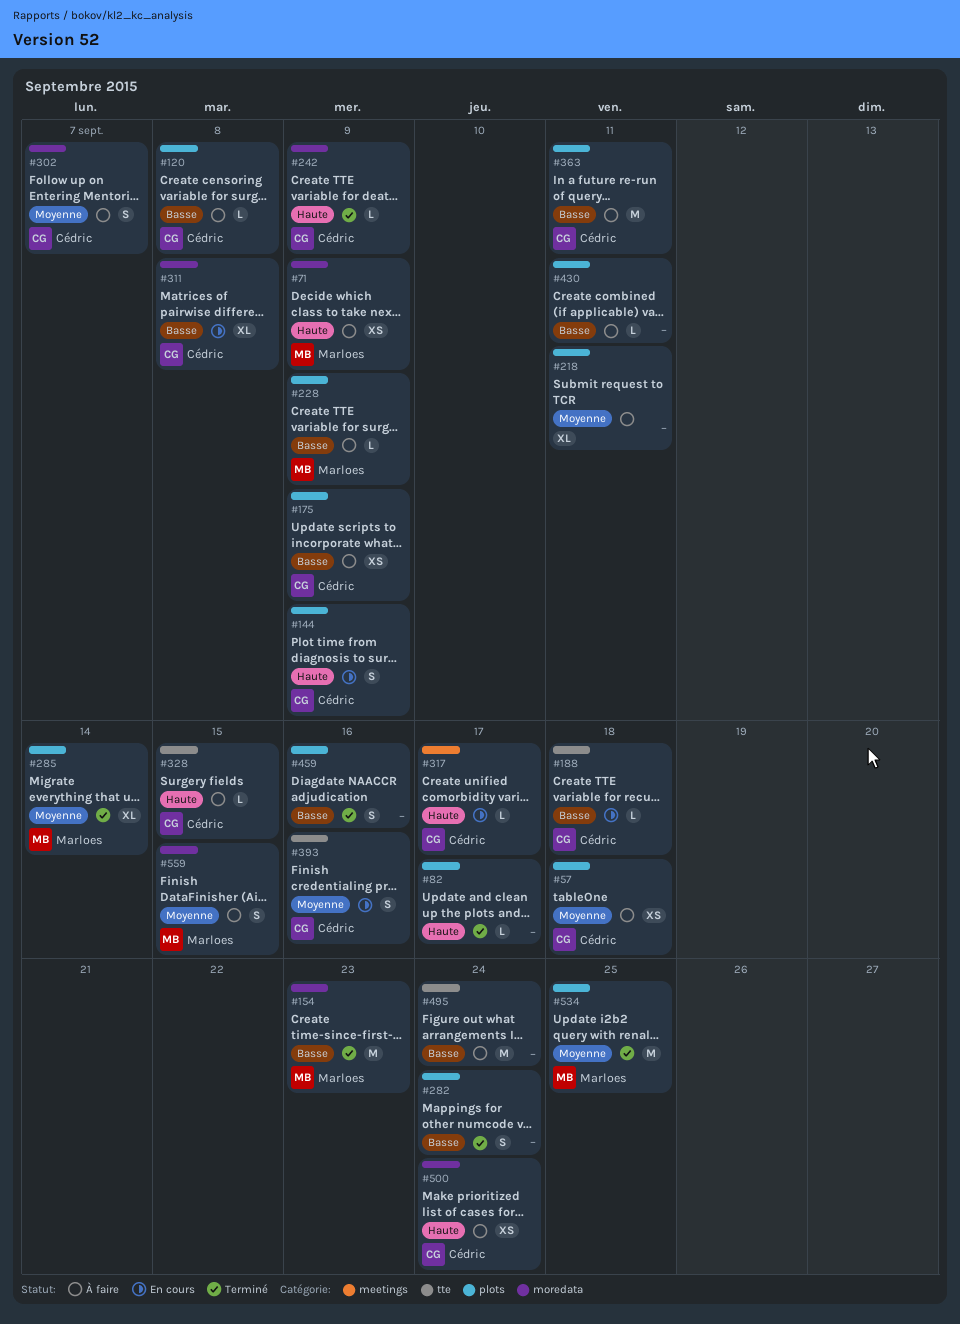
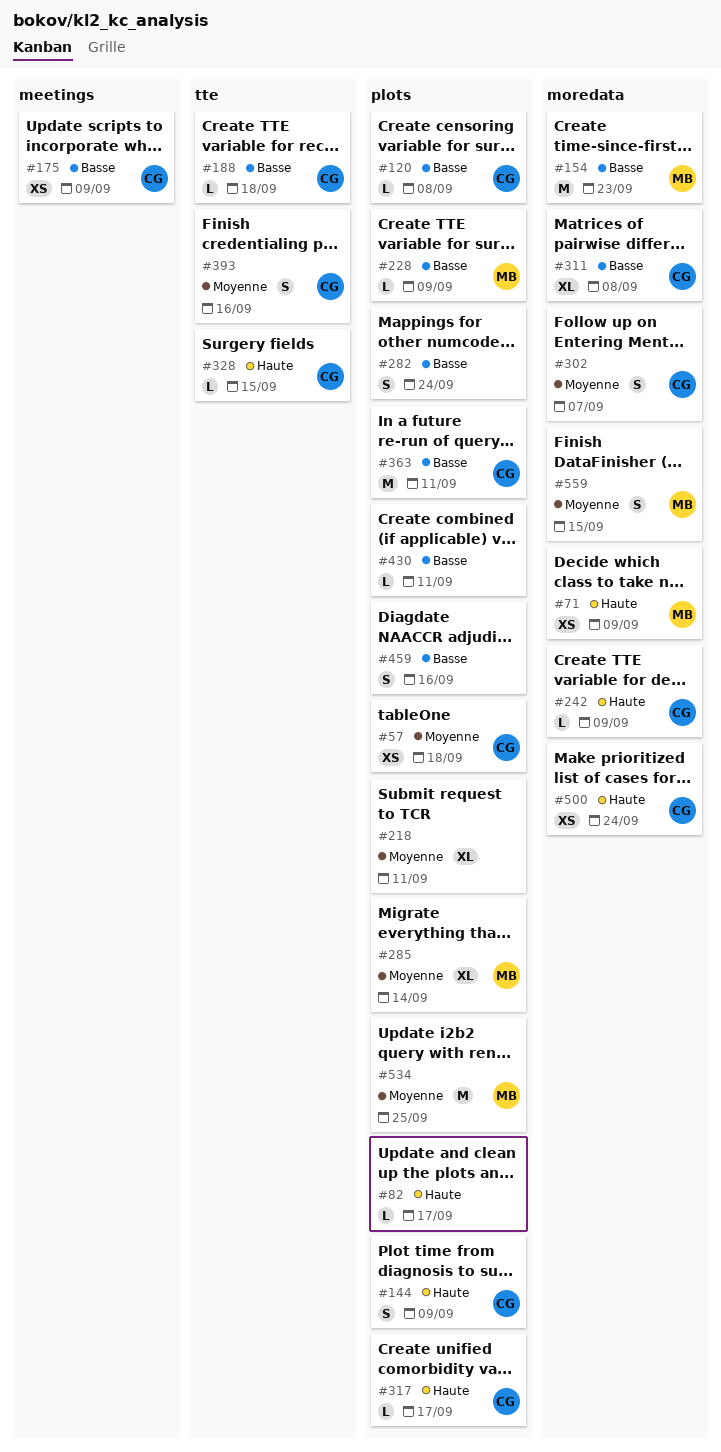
#175, label: plots -> meetings
#317, label: meetings -> plots
#495: present -> none

